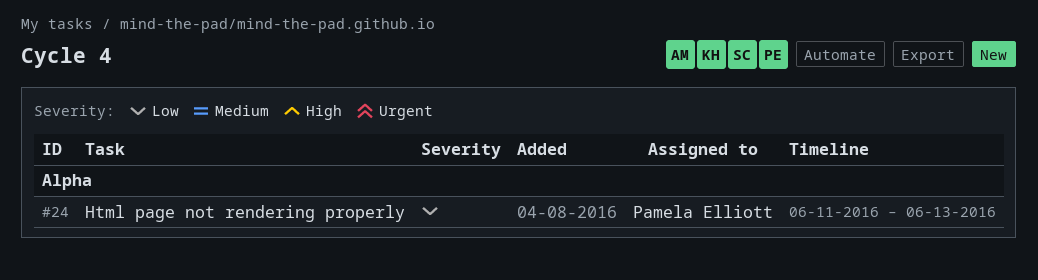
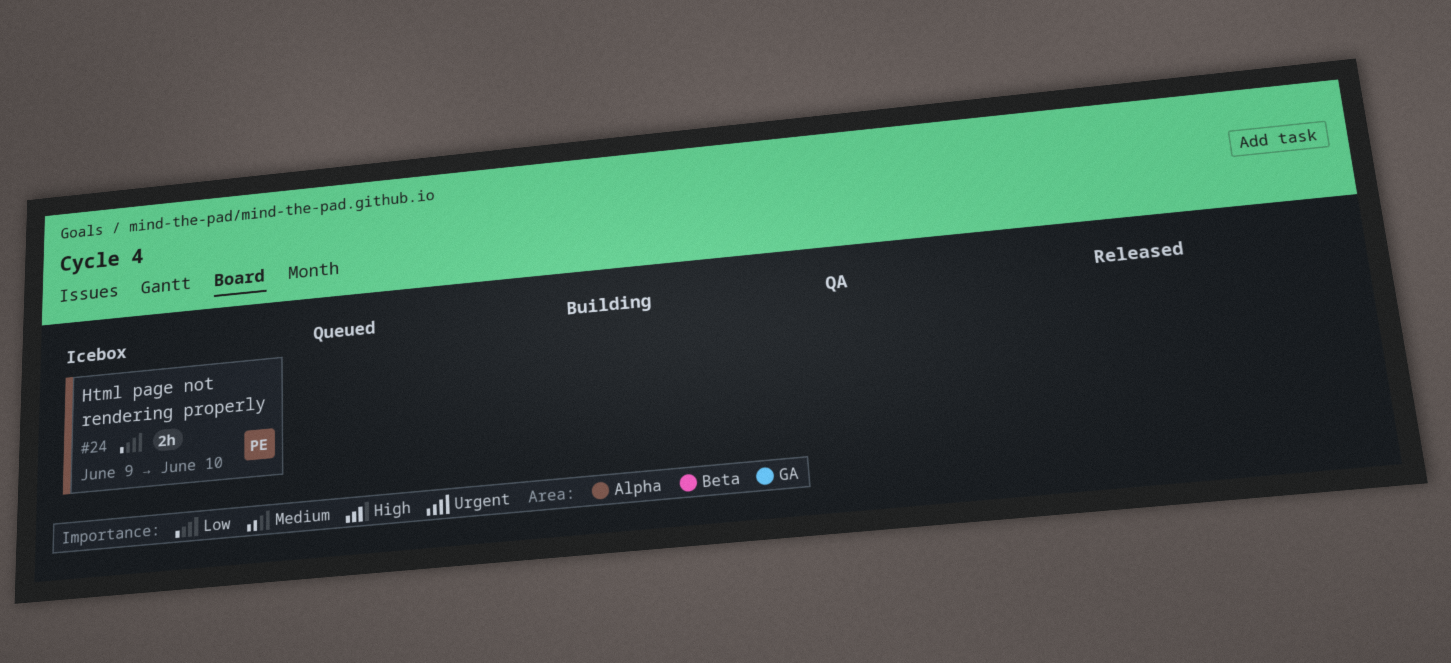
#24, start: Jun 11 -> Jun 9
#24, due: Jun 13 -> Jun 10

